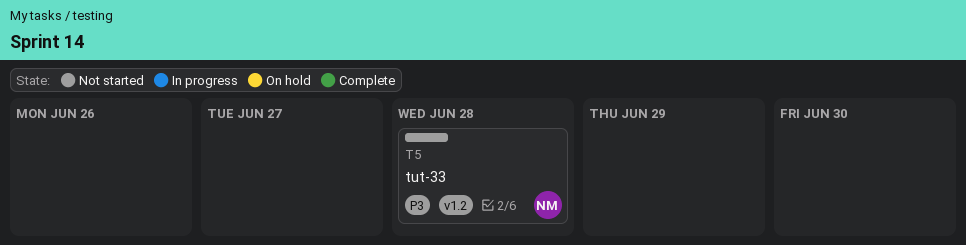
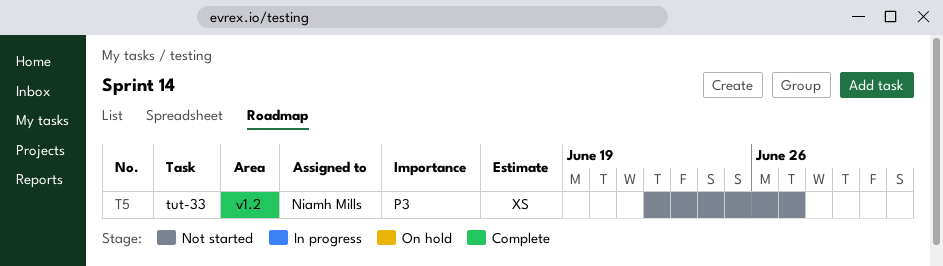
T5, due: Jun 28 -> Jun 27

